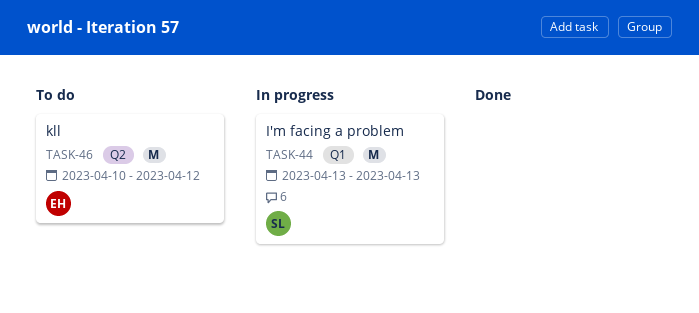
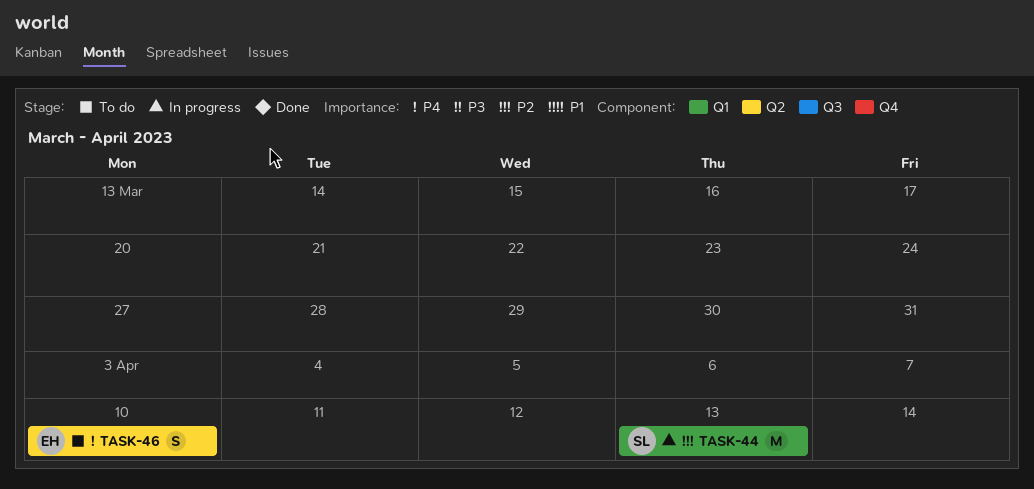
TASK-46, estimate: M -> S
TASK-46, due: Apr 12 -> Apr 10

